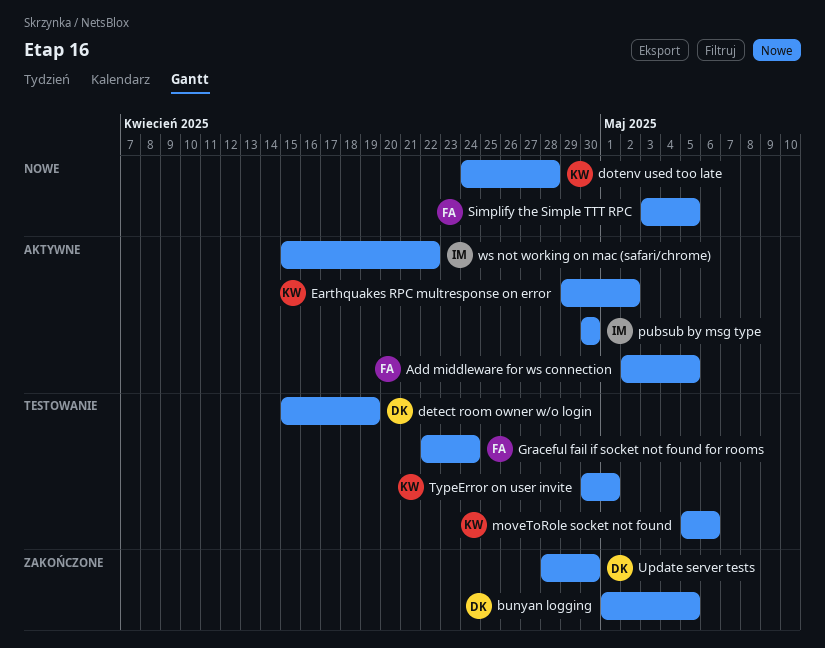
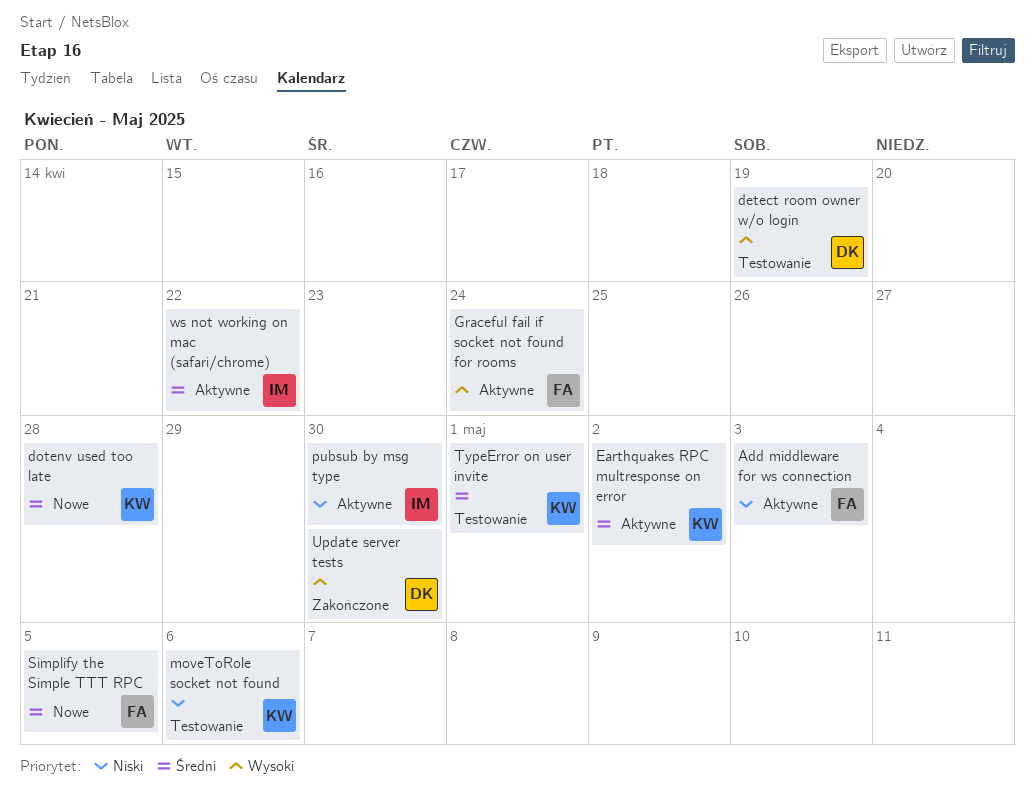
Add middleware for ws connection, due: May 5 -> May 3
bunyan logging: present -> none
Graceful fail if socket not found for rooms, status: Testowanie -> Aktywne

